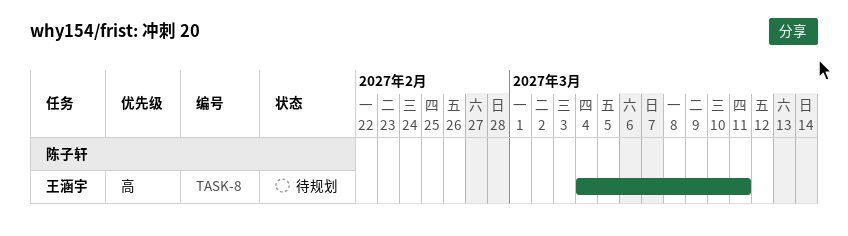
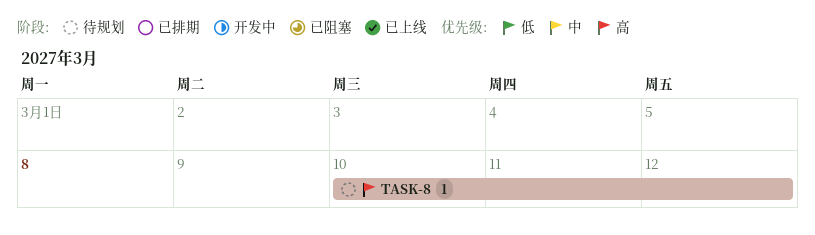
TASK-8, start: Mar 4 -> Mar 10
TASK-8, due: Mar 11 -> Mar 12

